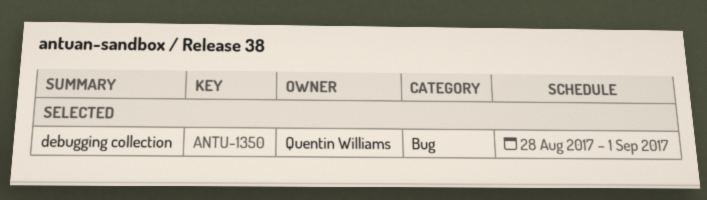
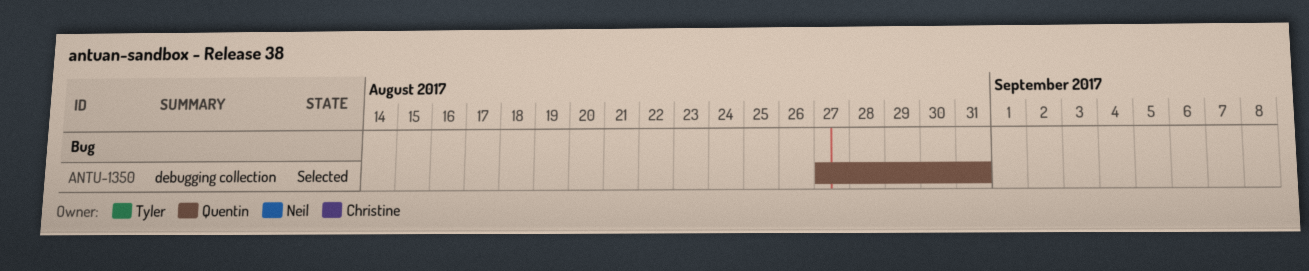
ANTU-1350, start: Aug 28 -> Aug 27
ANTU-1350, due: Sep 1 -> Aug 31

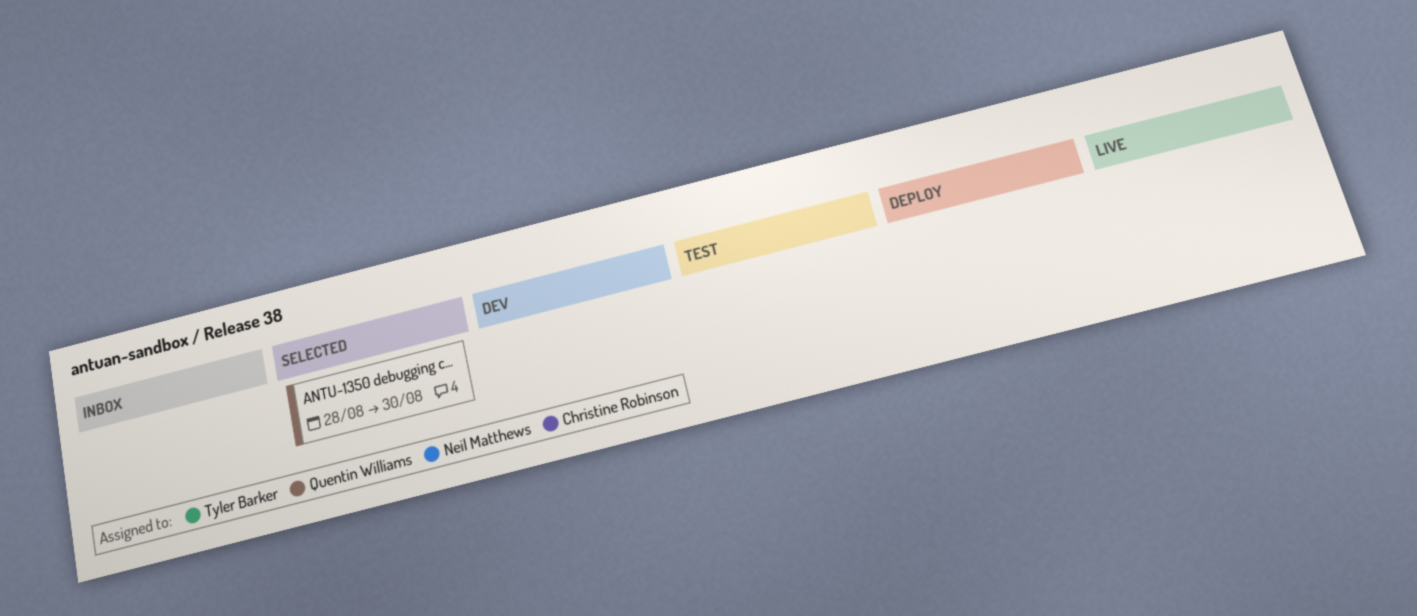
ANTU-1350, start: Aug 27 -> Aug 28
ANTU-1350, due: Aug 31 -> Aug 30

